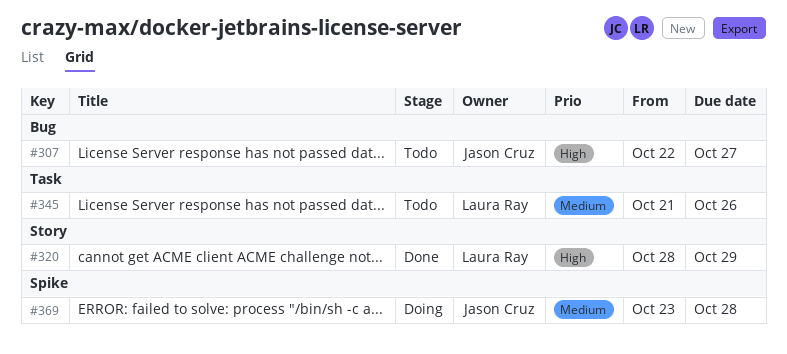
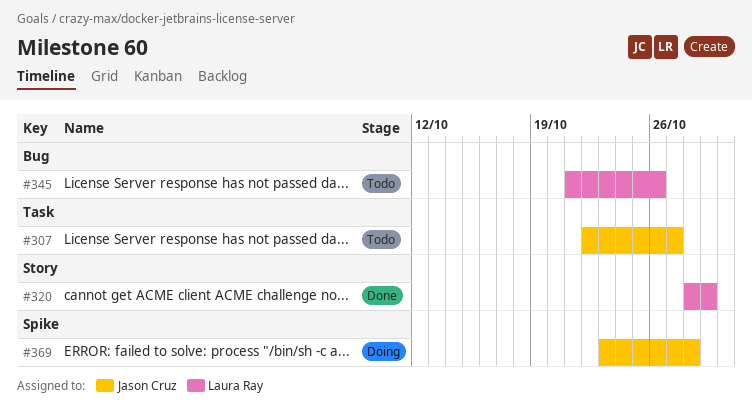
#307, label: Bug -> Task
#345, label: Task -> Bug

